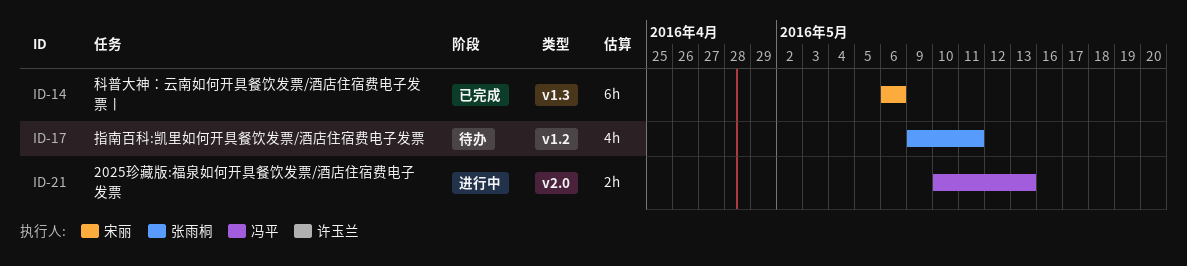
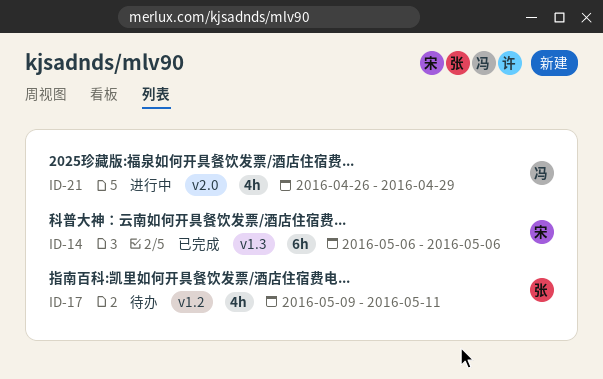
ID-21, estimate: 2h -> 4h
ID-21, start: May 10 -> Apr 26
ID-21, due: May 13 -> Apr 29

